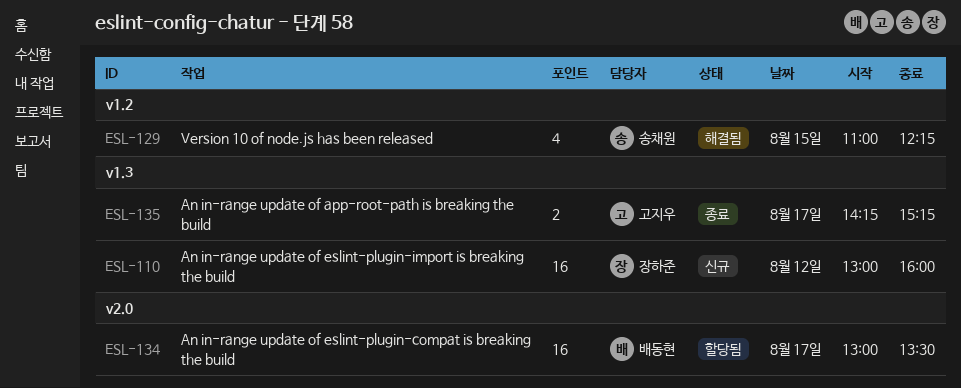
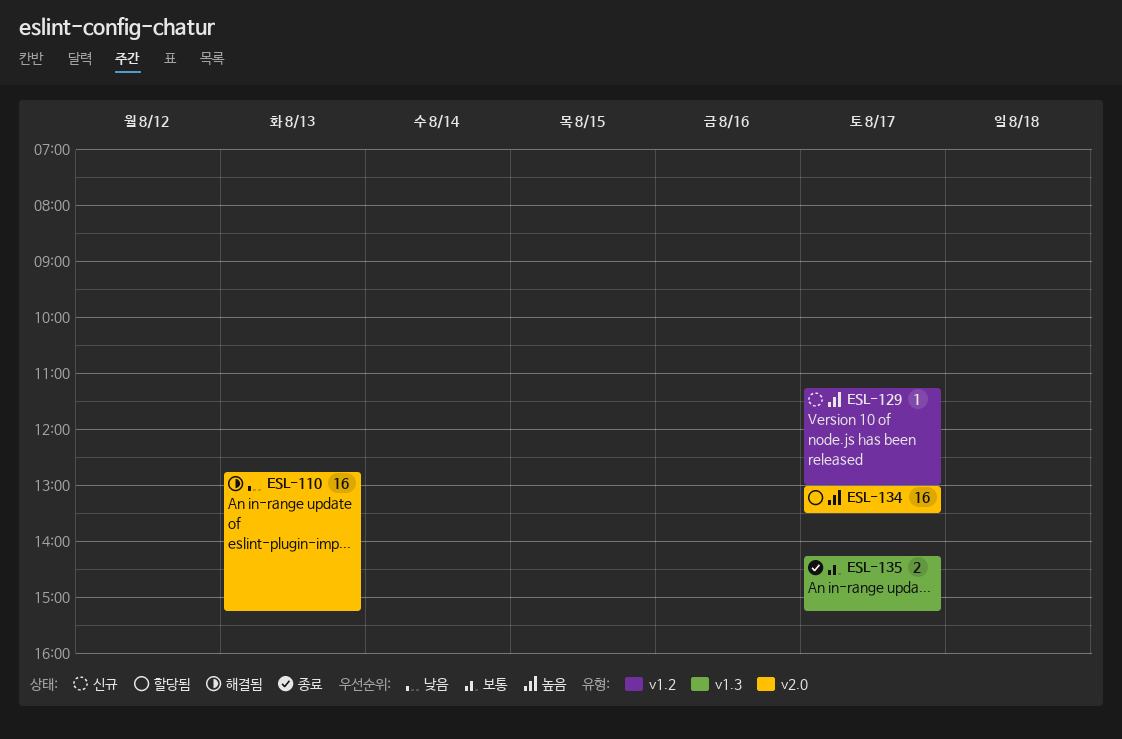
ESL-110, status: 신규 -> 해결됨
ESL-110, label: v1.3 -> v2.0
ESL-110, day: Aug 12 -> Aug 13
ESL-110, begins: 13:00 -> 12:45
ESL-110, ends: 16:00 -> 15:15
ESL-129, status: 해결됨 -> 신규
ESL-129, estimate: 4 -> 1
ESL-129, day: Aug 15 -> Aug 17
ESL-129, begins: 11:00 -> 11:15
ESL-129, ends: 12:15 -> 13:00

